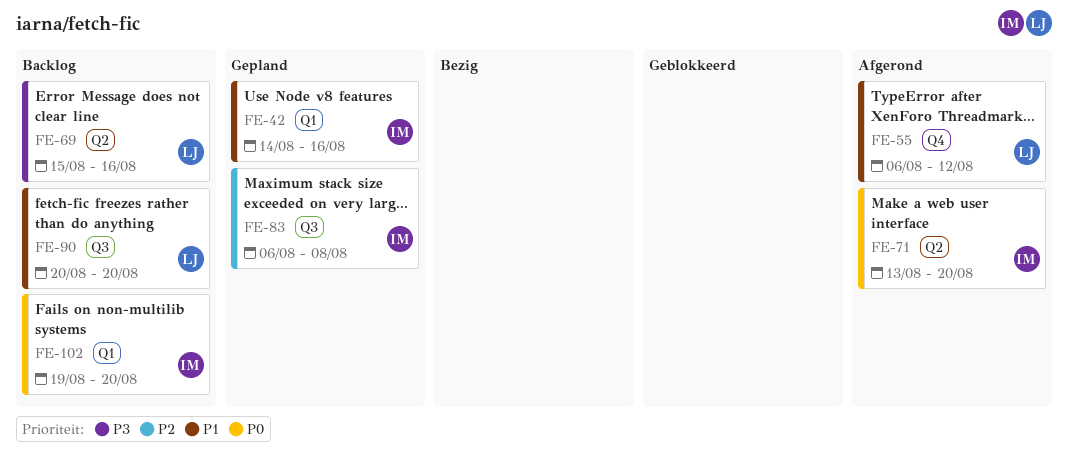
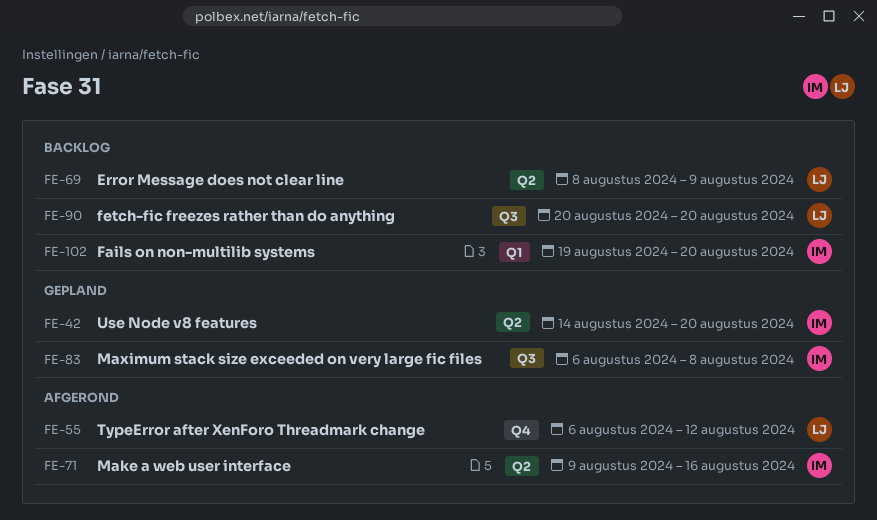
FE-42, label: Q1 -> Q2
FE-42, due: Aug 16 -> Aug 20
FE-69, start: Aug 15 -> Aug 8
FE-69, due: Aug 16 -> Aug 9
FE-71, start: Aug 13 -> Aug 9
FE-71, due: Aug 20 -> Aug 16

